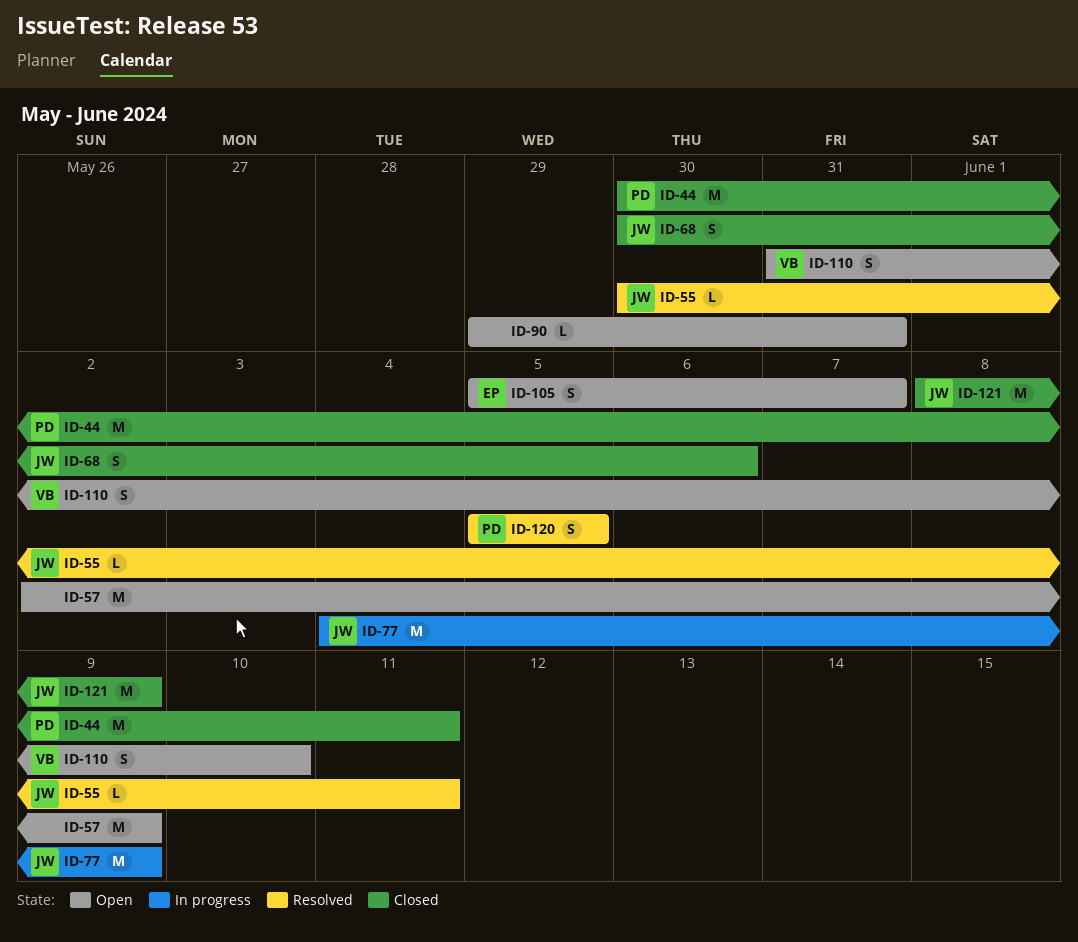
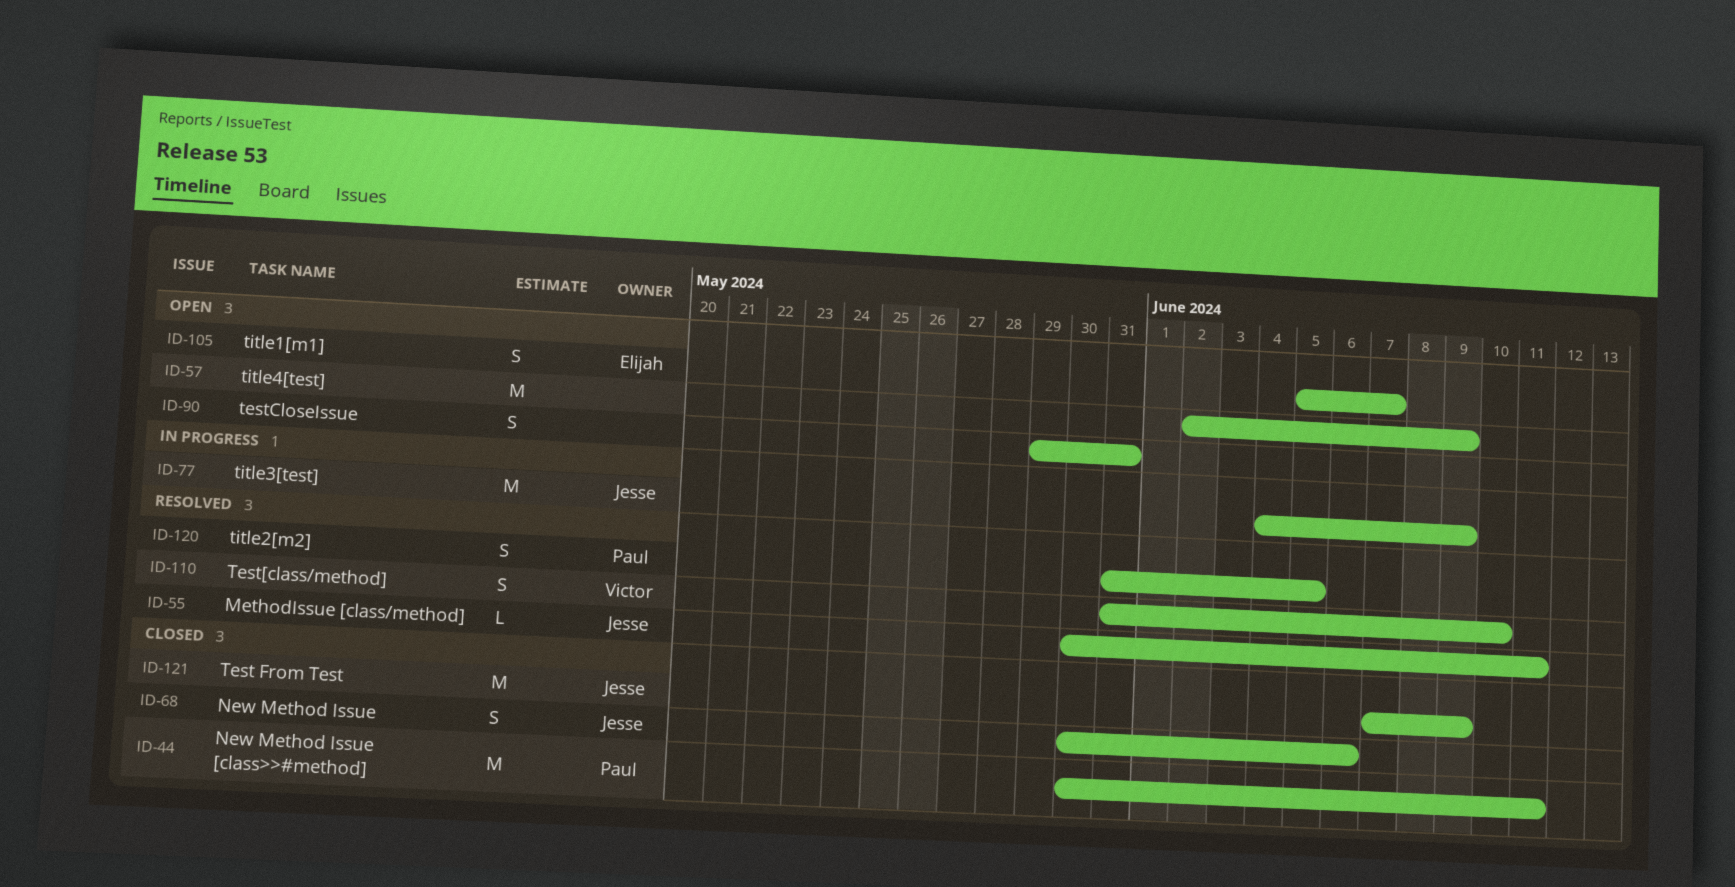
ID-90, estimate: L -> S
ID-110, status: Open -> Resolved
ID-120, start: Jun 5 -> May 31
ID-121, start: Jun 8 -> Jun 7

